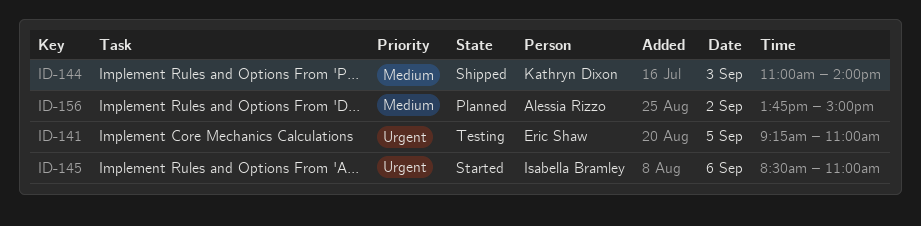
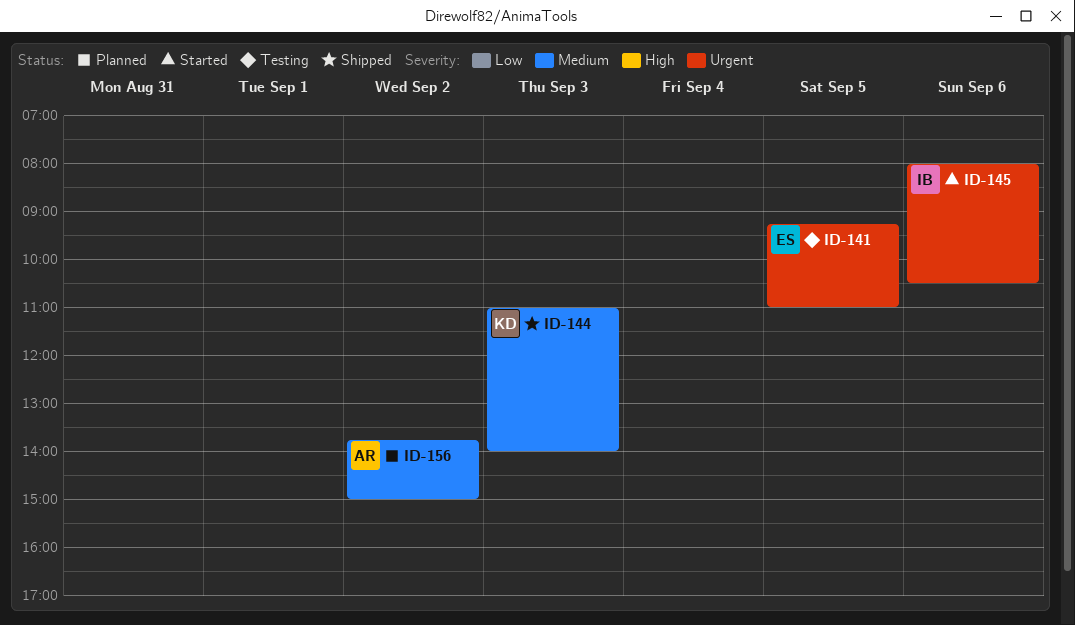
ID-145, begins: 08:30 -> 08:00
ID-145, ends: 11:00 -> 10:30

